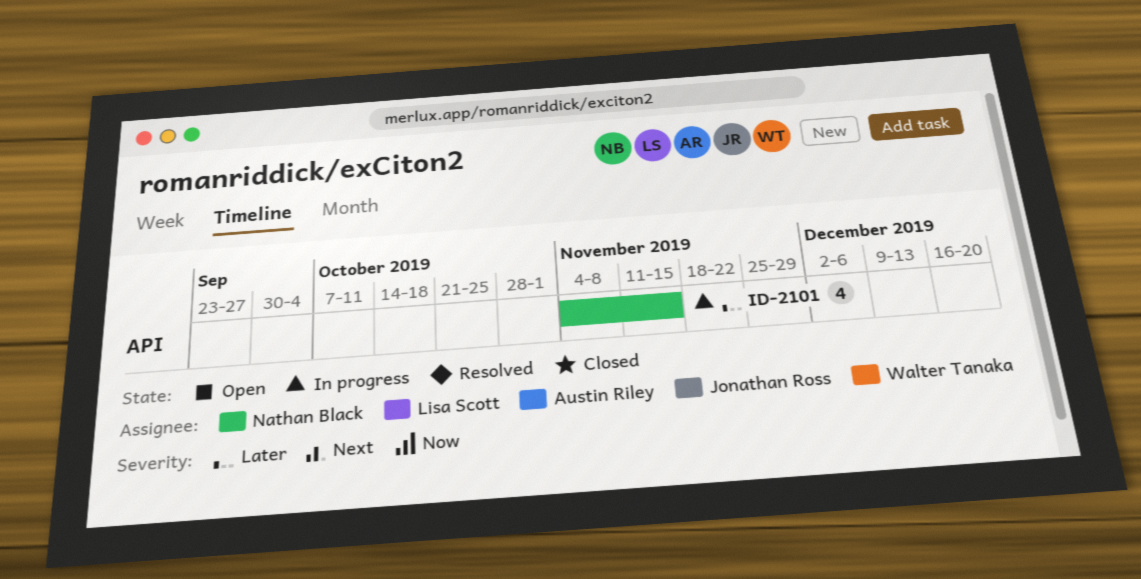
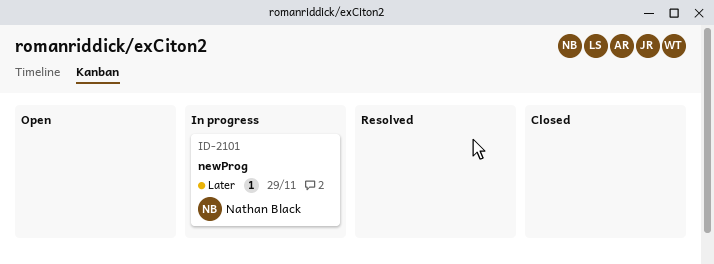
ID-2101, estimate: 4 -> 1
ID-2101, due: Nov 15 -> Nov 29

